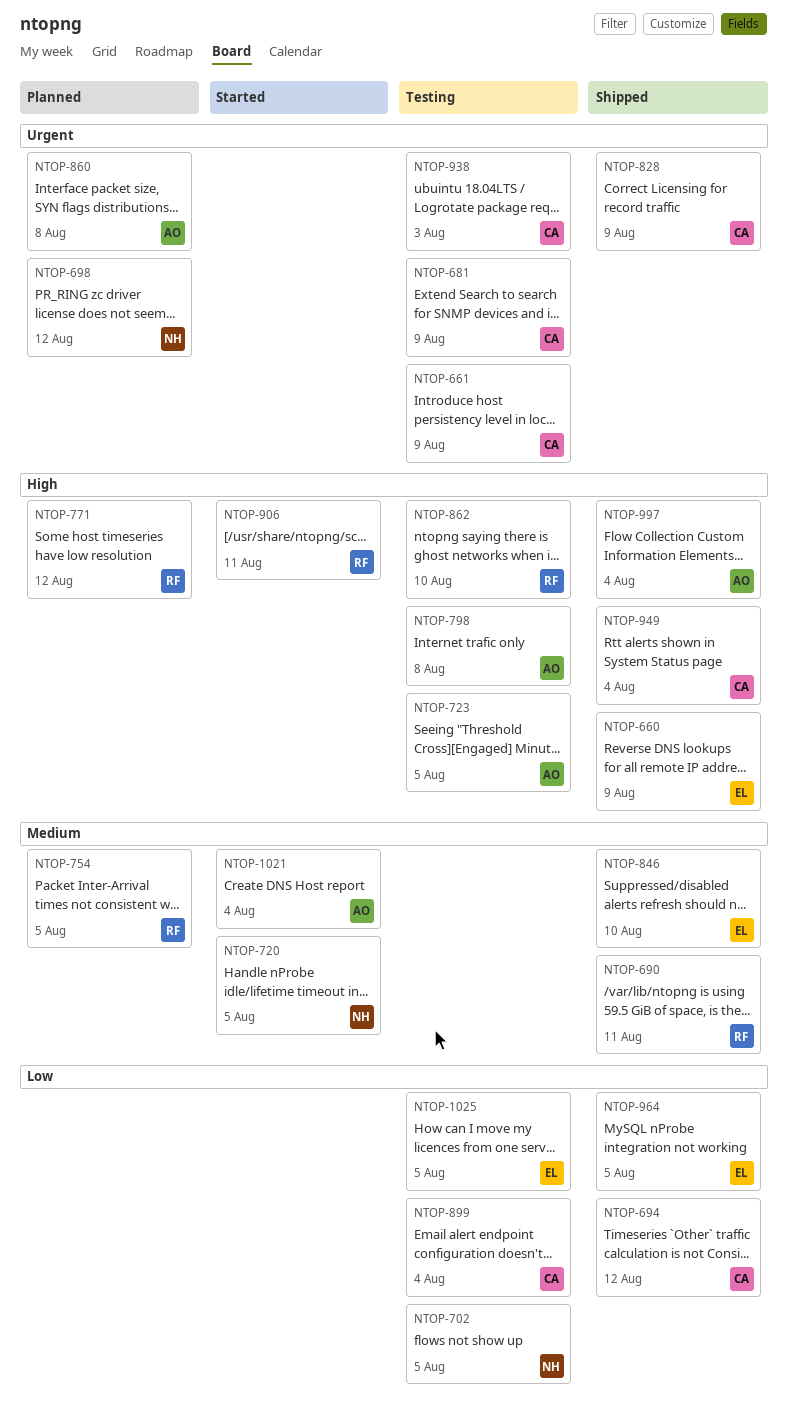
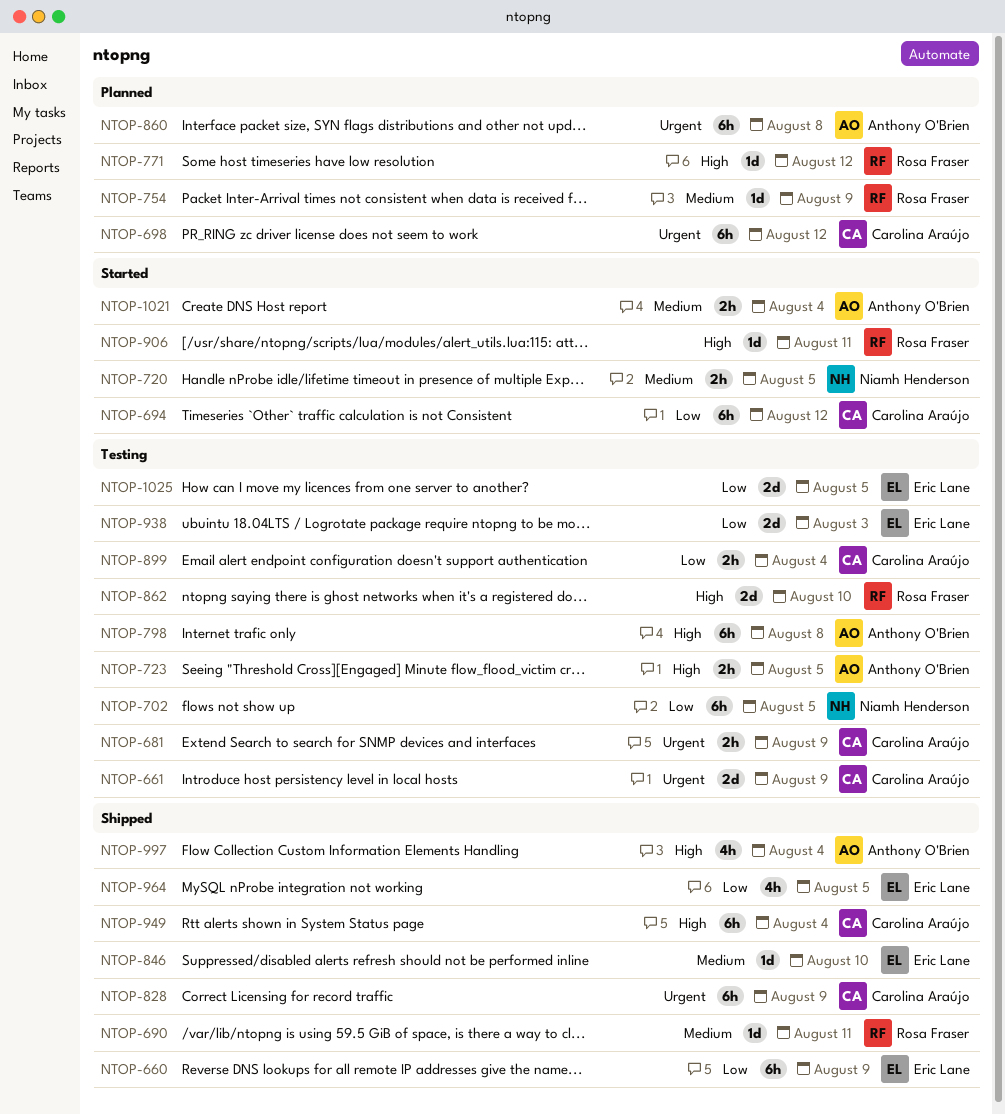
NTOP-660, priority: High -> Low
NTOP-694, status: Shipped -> Started
NTOP-698, owner: Niamh Henderson -> Carolina Araújo
NTOP-754, due: Aug 5 -> Aug 9
NTOP-938, owner: Carolina Araújo -> Eric Lane
NTOP-938, priority: Urgent -> Low

